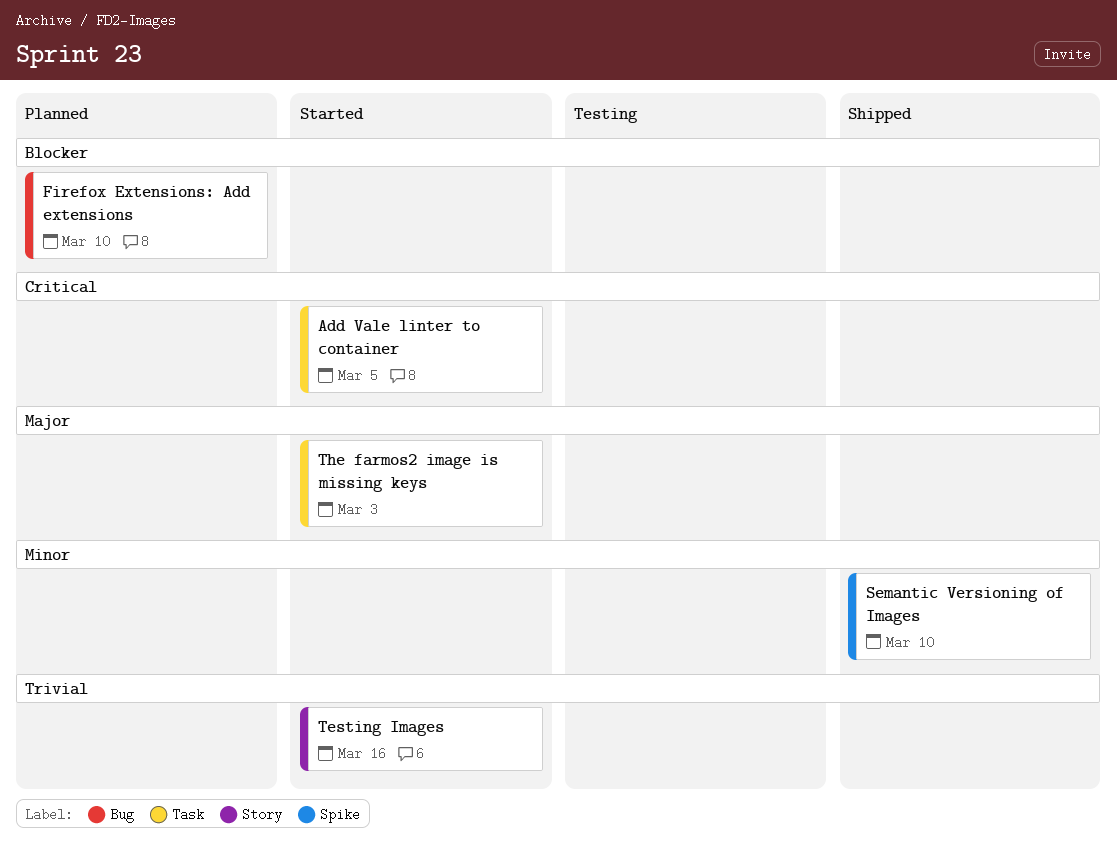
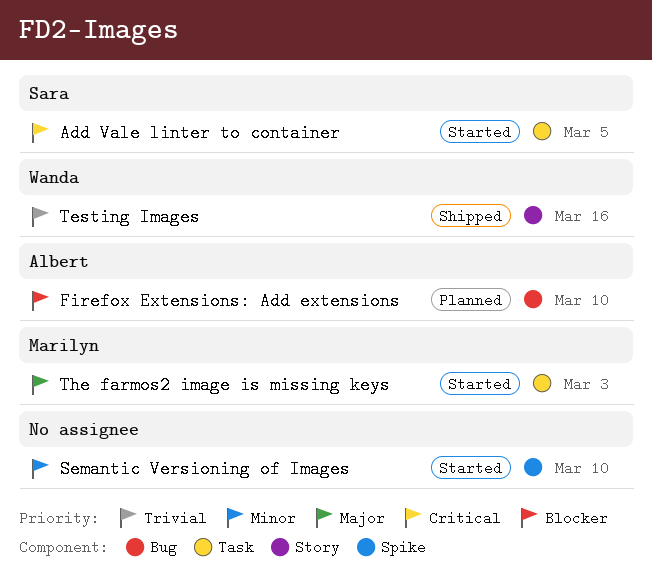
Semantic Versioning of Images, status: Shipped -> Started
Testing Images, status: Started -> Shipped

